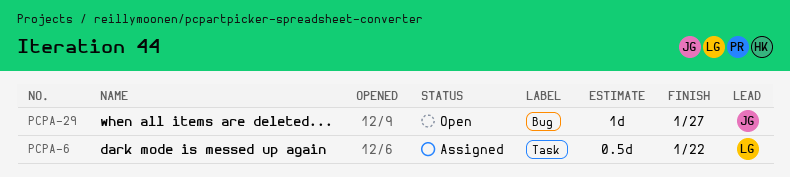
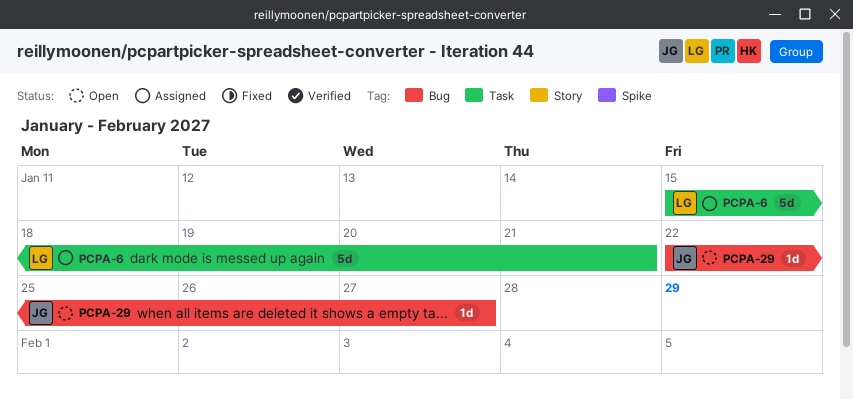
PCPA-6, estimate: 0.5d -> 5d
PCPA-6, due: Jan 22 -> Jan 21

